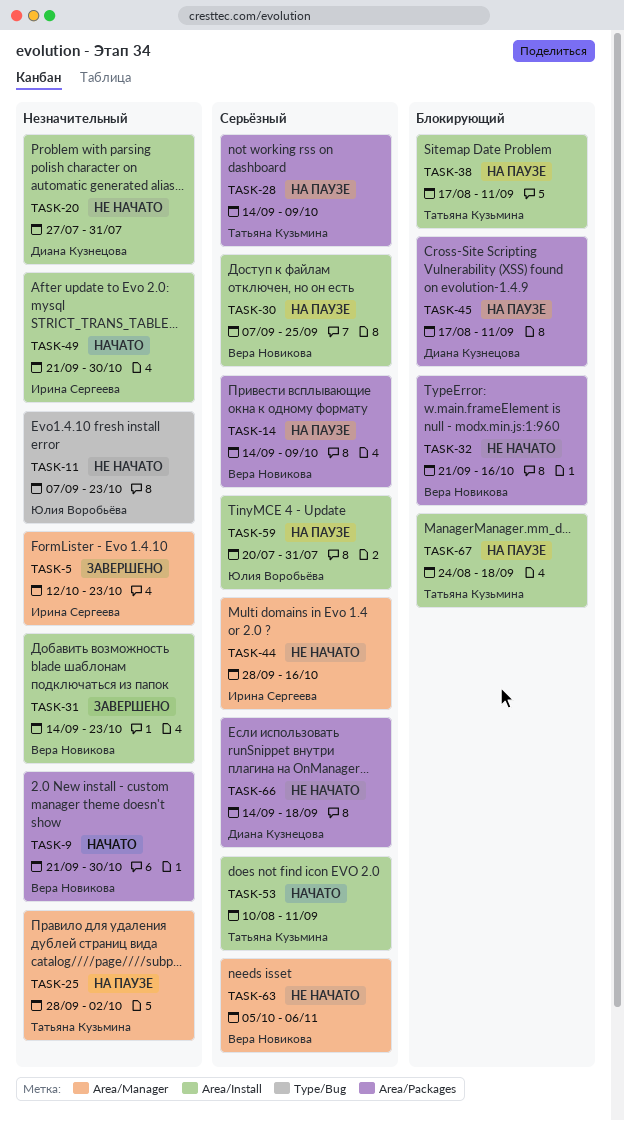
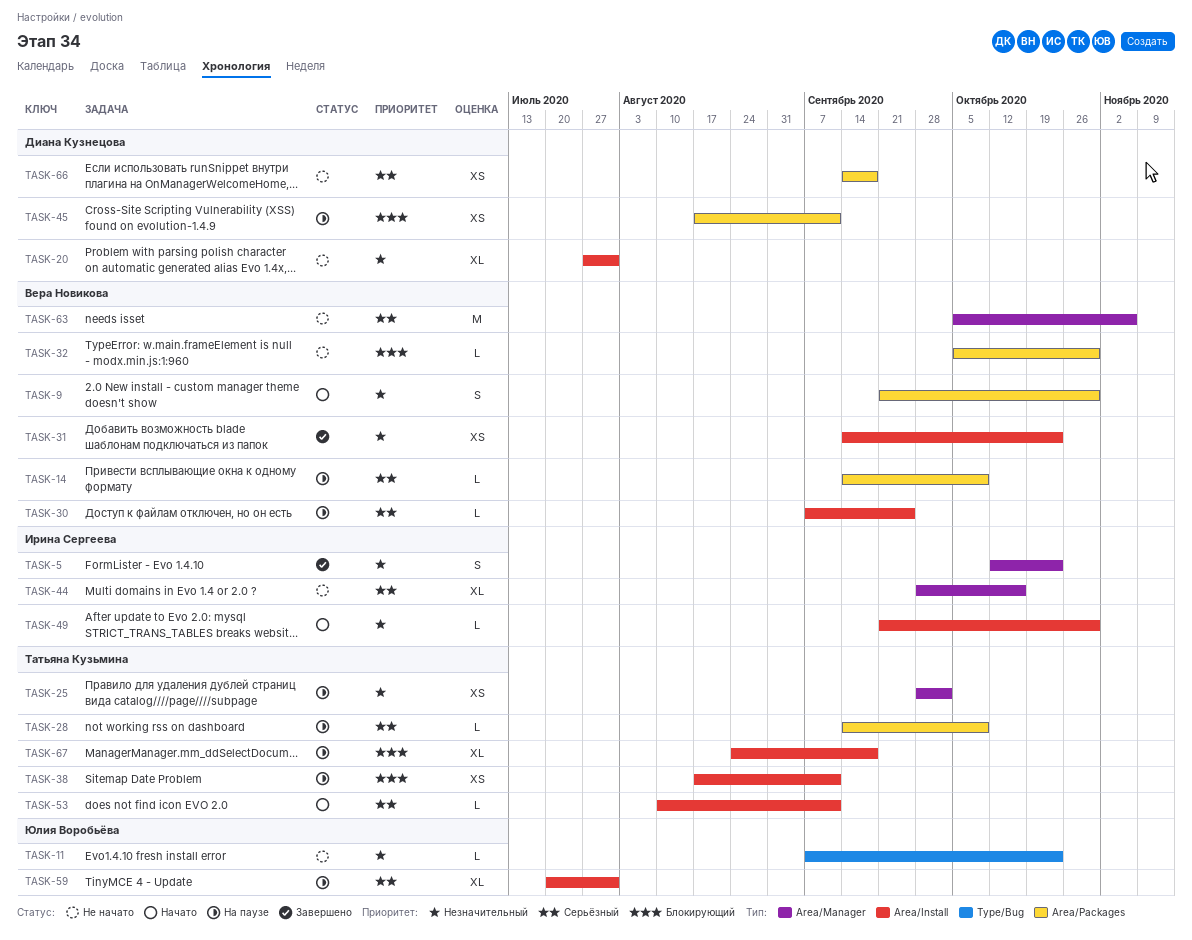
TASK-32, start: Sep 21 -> Oct 5
TASK-32, due: Oct 16 -> Oct 30

